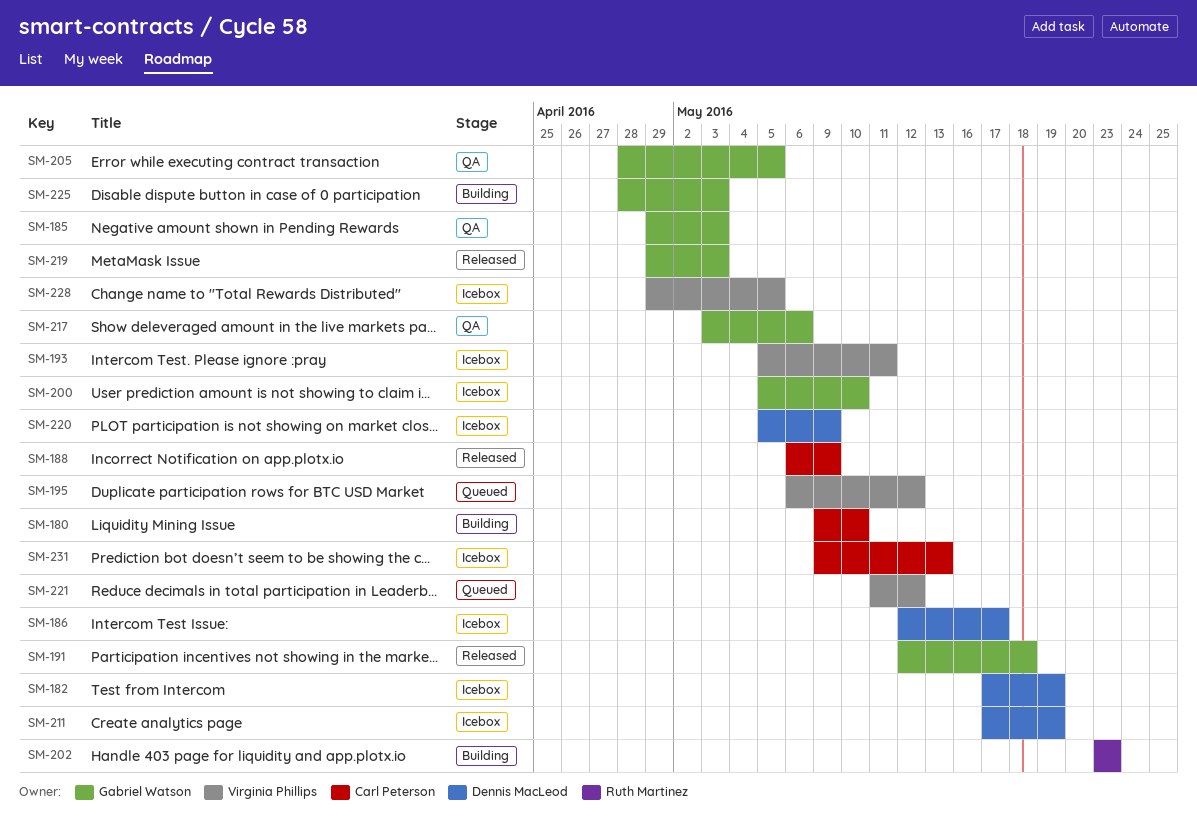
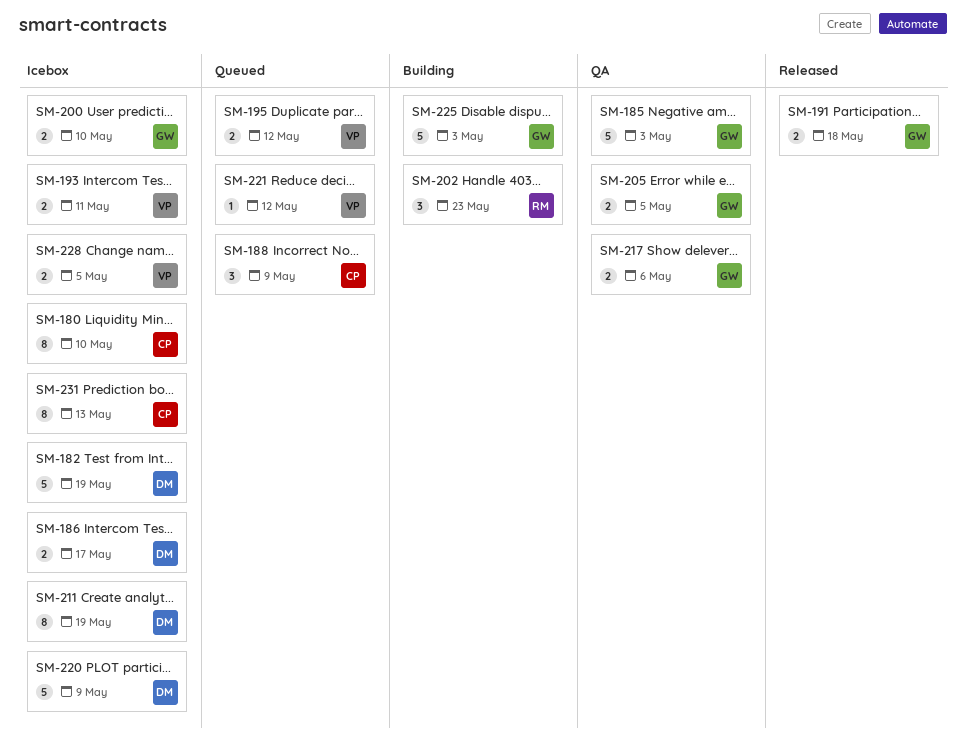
SM-180, status: Building -> Icebox
SM-188, status: Released -> Queued
SM-219: present -> none

